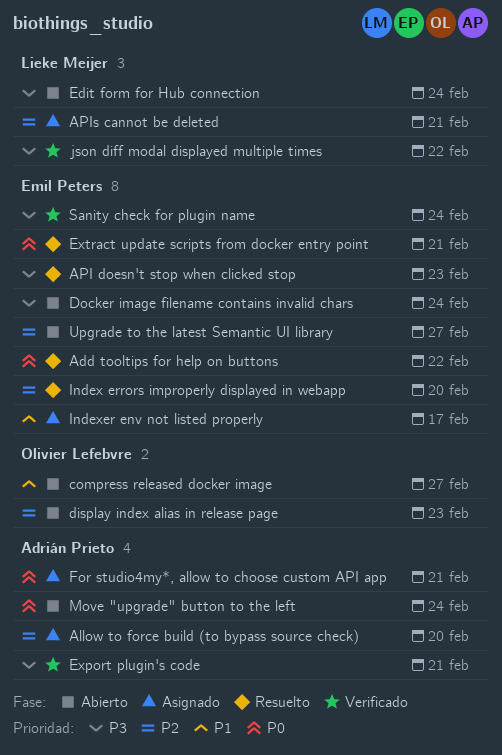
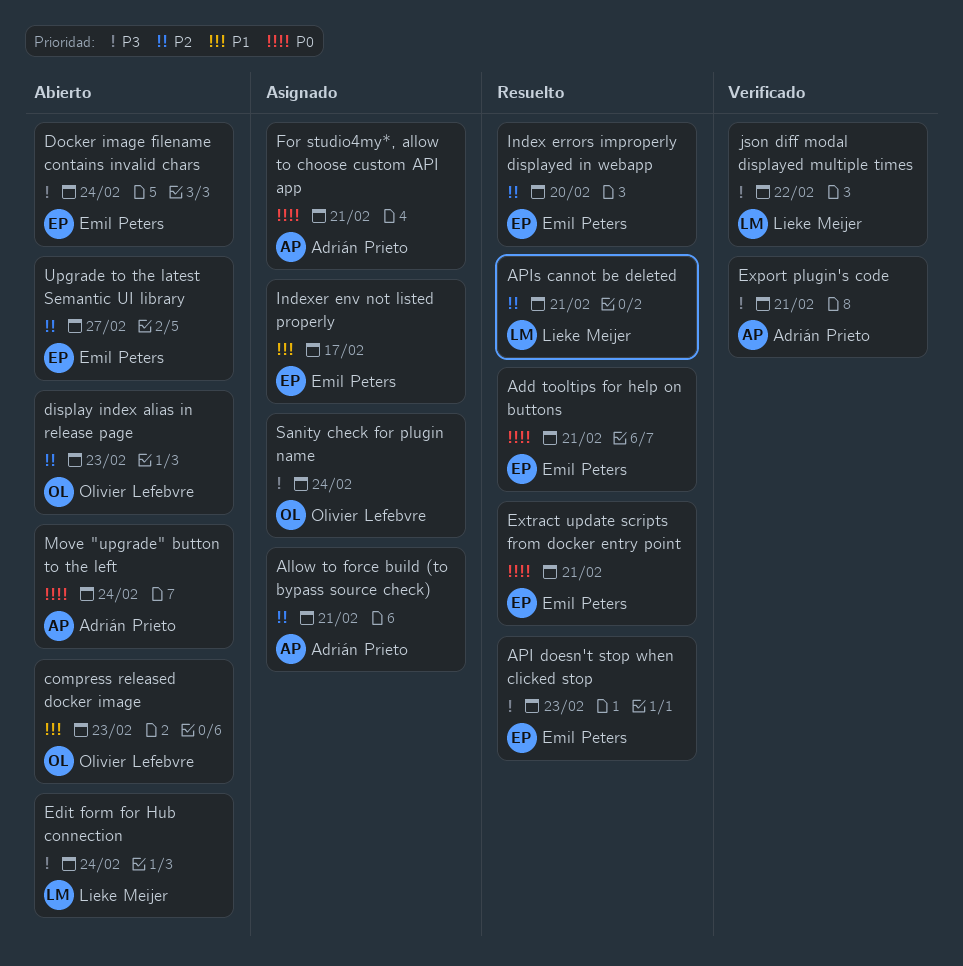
Add tooltips for help on buttons, due: Feb 22 -> Feb 21
Allow to force build (to bypass source check), due: Feb 20 -> Feb 21
APIs cannot be deleted, status: Asignado -> Resuelto
compress released docker image, due: Feb 27 -> Feb 23
Sanity check for plugin name, status: Verificado -> Asignado
Sanity check for plugin name, owner: Emil Peters -> Olivier Lefebvre

